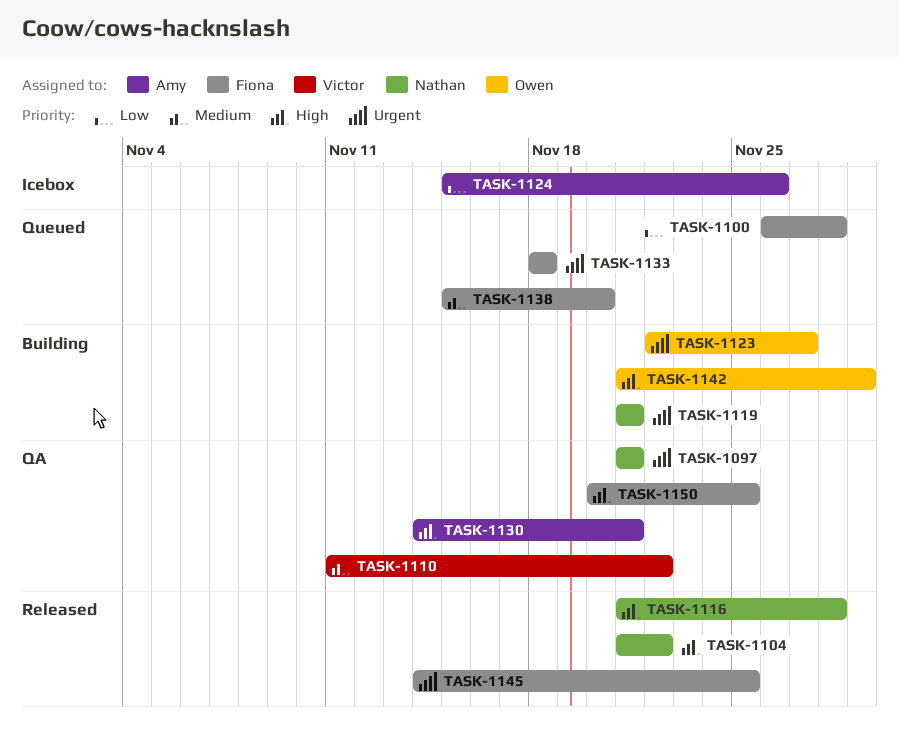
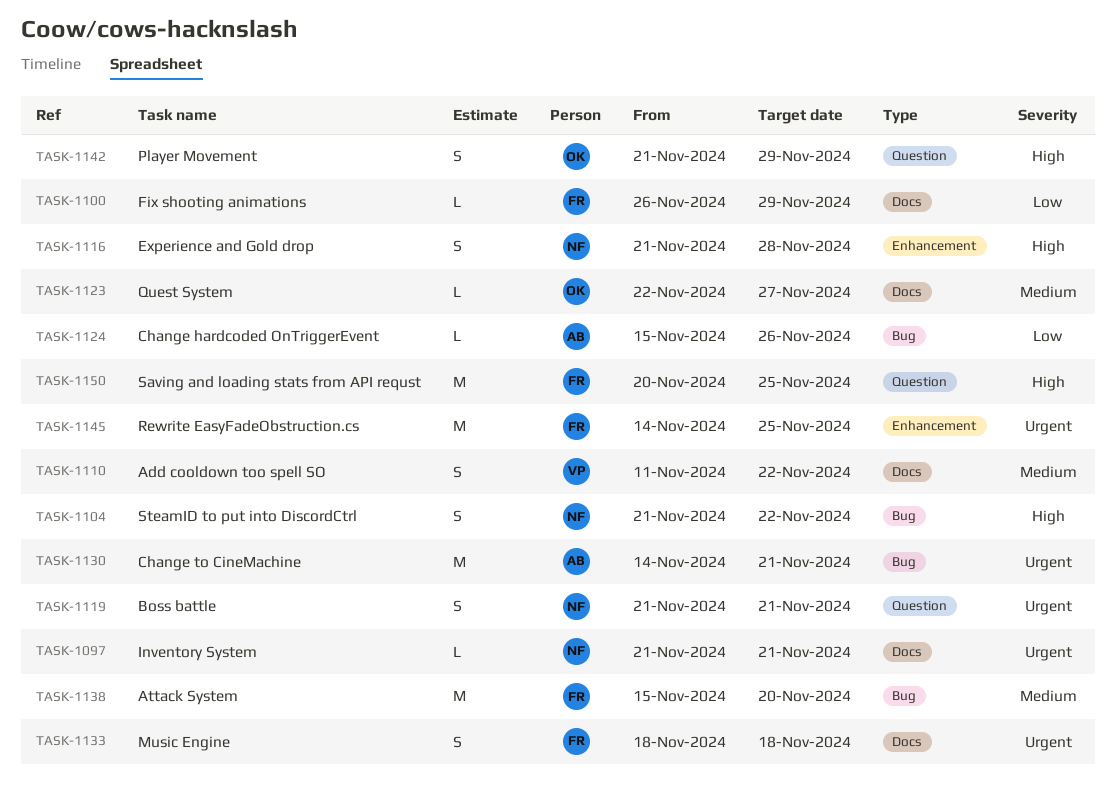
TASK-1100, due: Nov 28 -> Nov 29
TASK-1123, priority: Urgent -> Medium
TASK-1130, priority: High -> Urgent

